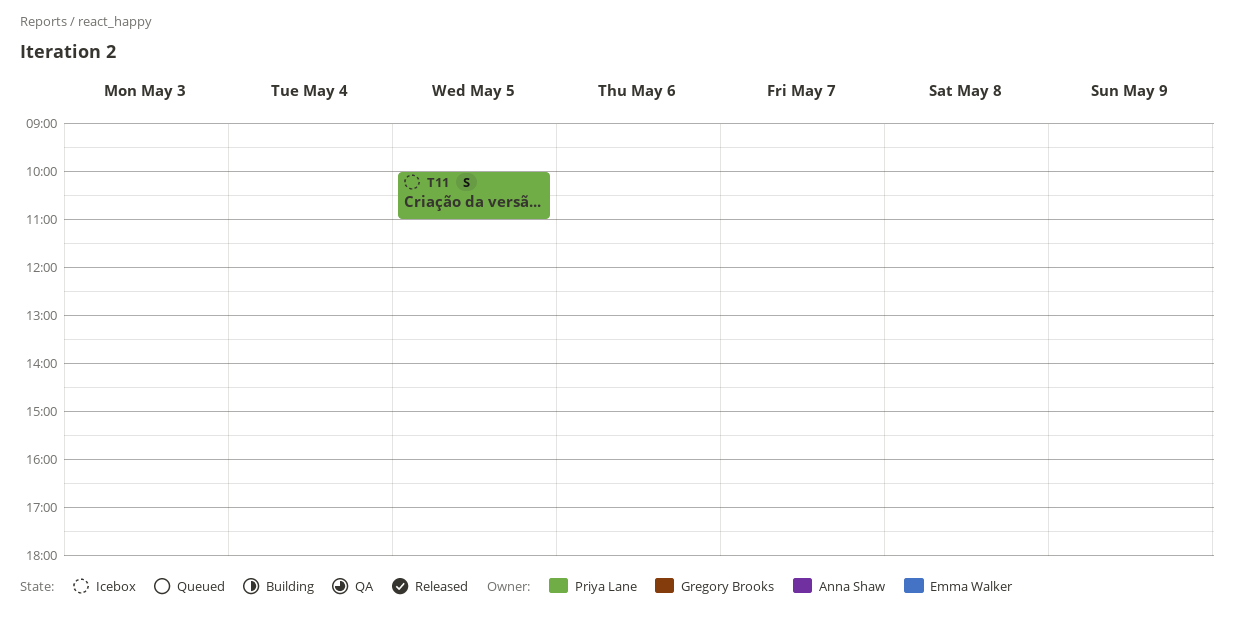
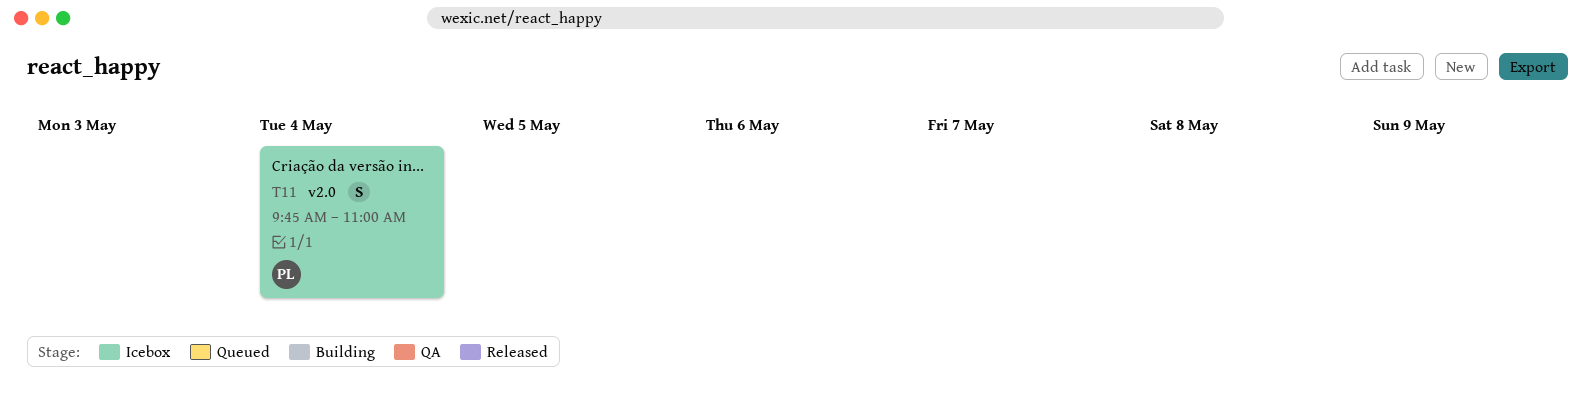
T11, day: May 5 -> May 4
T11, begins: 10:00 -> 09:45

